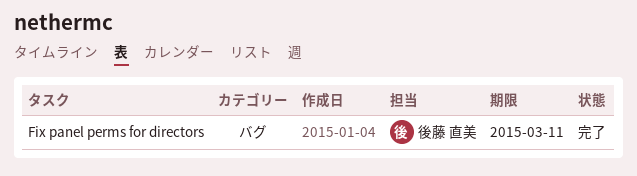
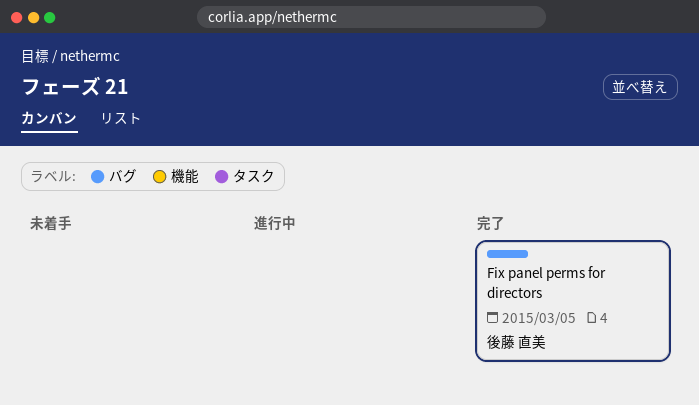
Fix panel perms for directors, due: Mar 11 -> Mar 5

